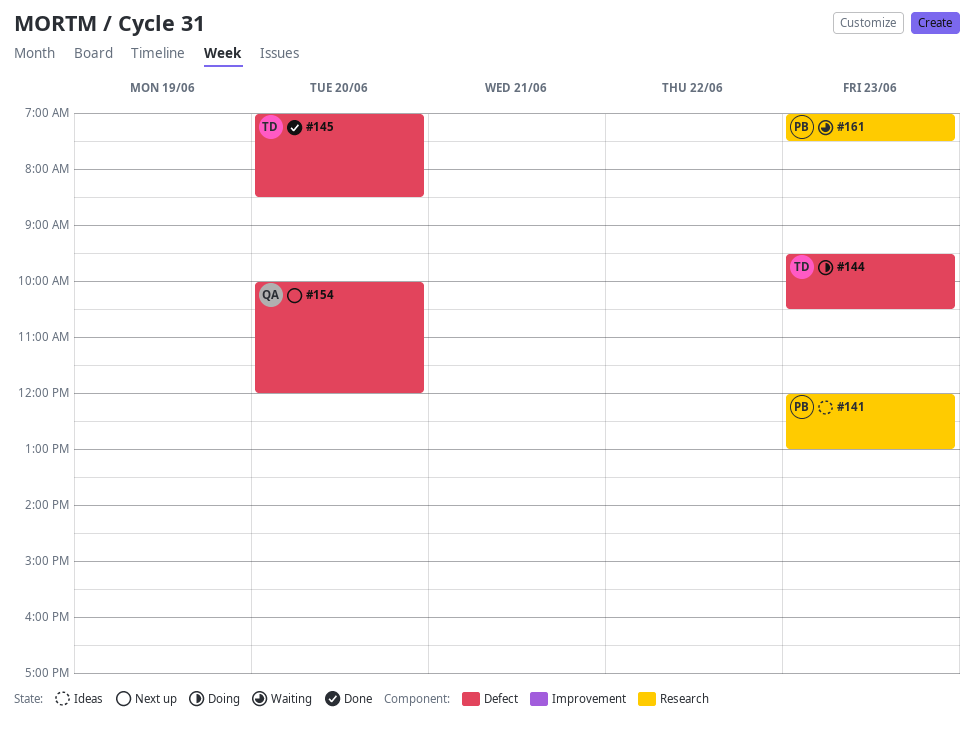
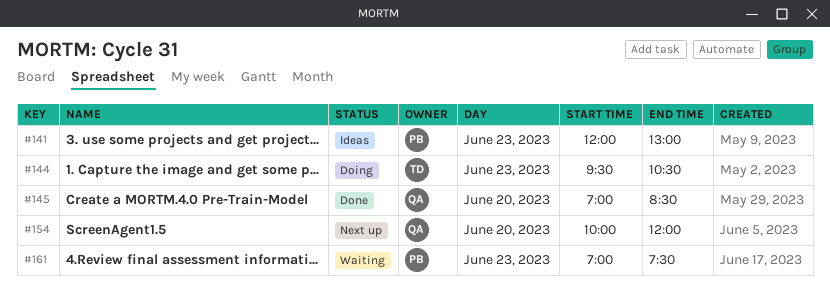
#145, owner: TD -> QA

